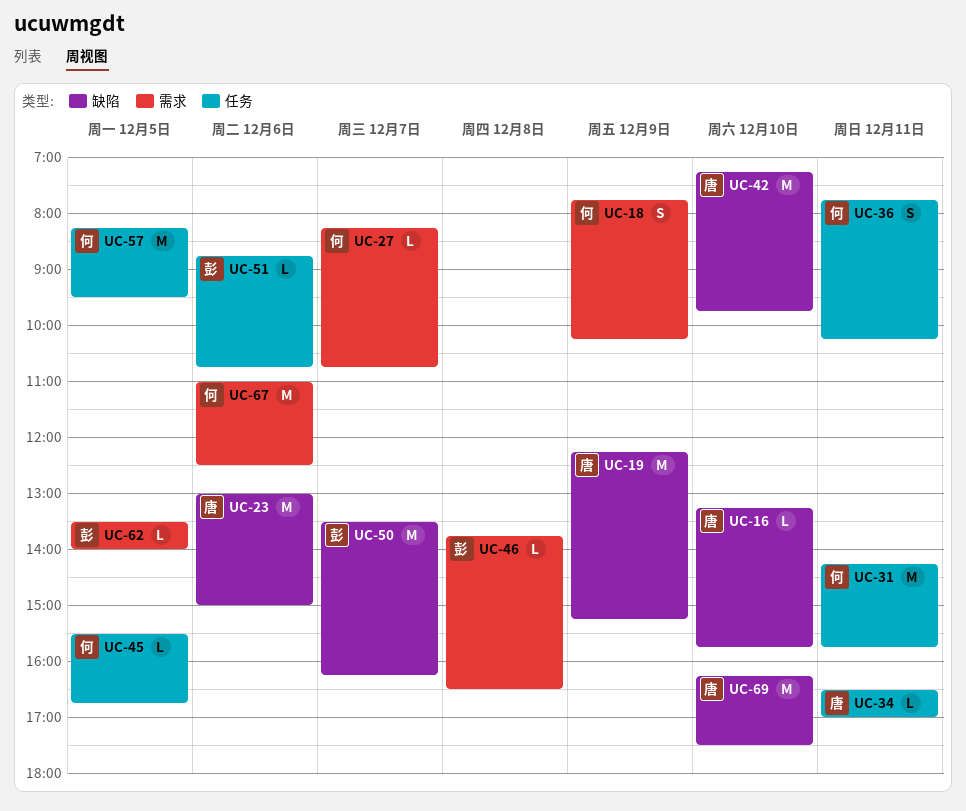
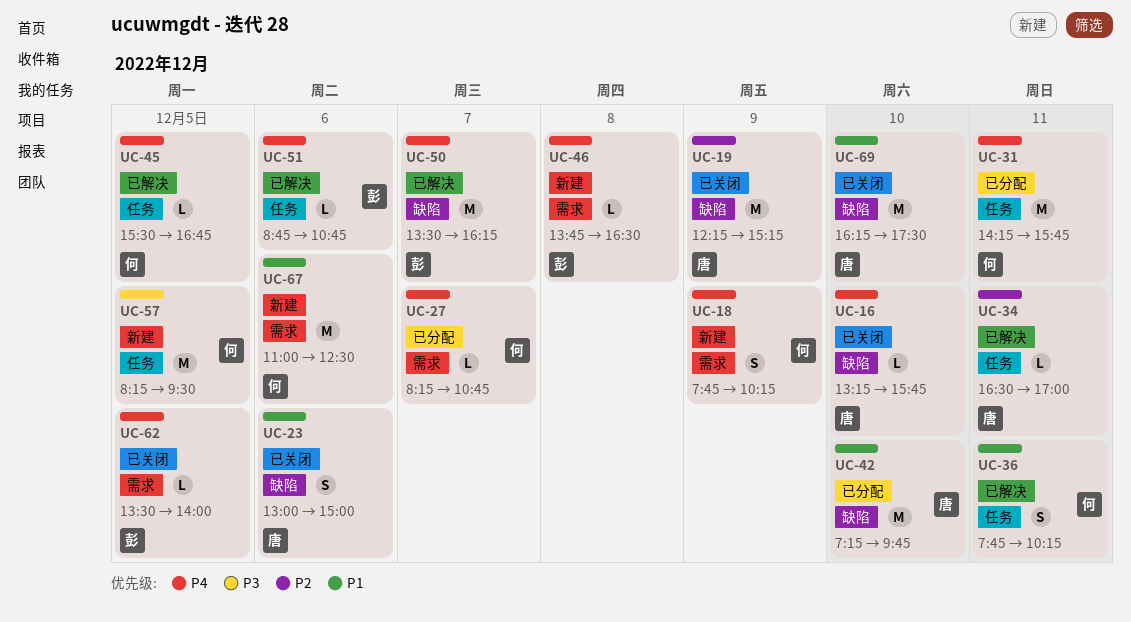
UC-23, estimate: M -> S

